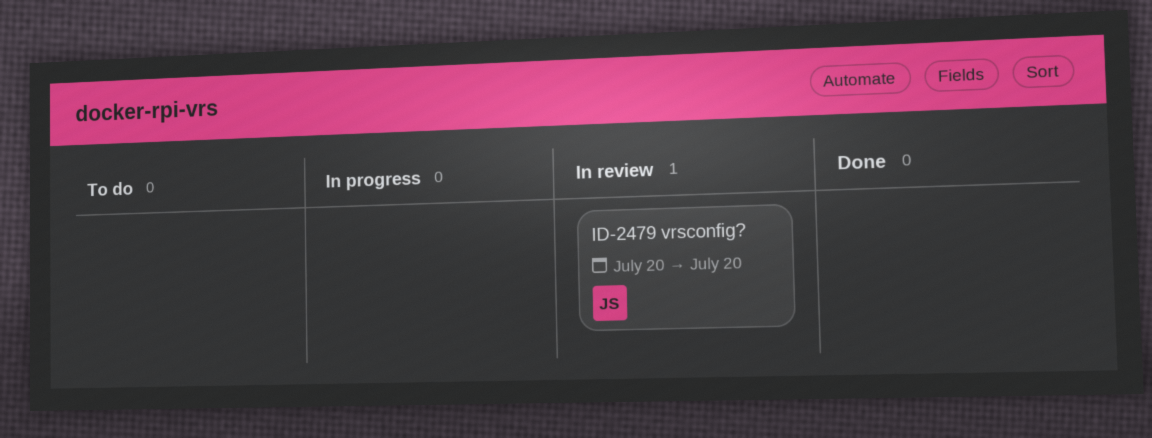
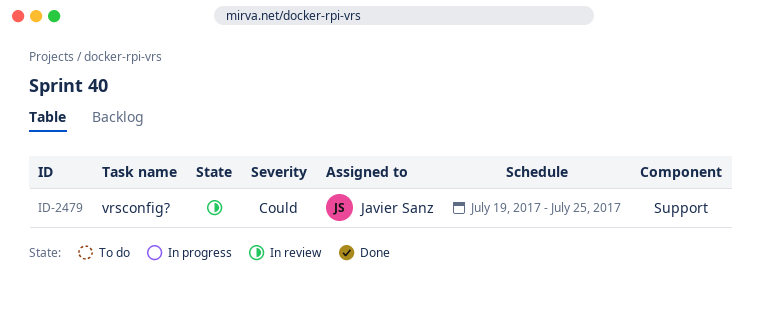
ID-2479, start: Jul 20 -> Jul 19
ID-2479, due: Jul 20 -> Jul 25

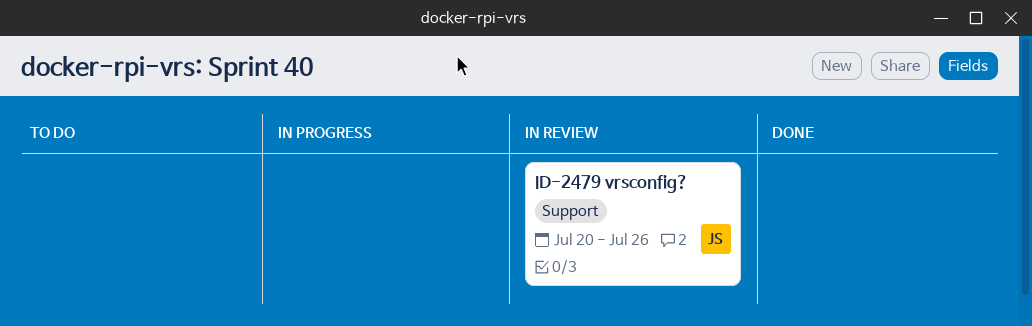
ID-2479, start: Jul 19 -> Jul 20
ID-2479, due: Jul 25 -> Jul 26

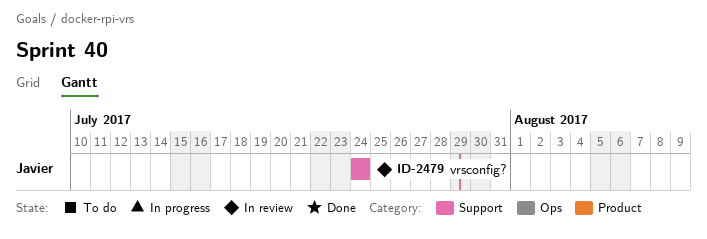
ID-2479, start: Jul 20 -> Jul 24
ID-2479, due: Jul 26 -> Jul 24

